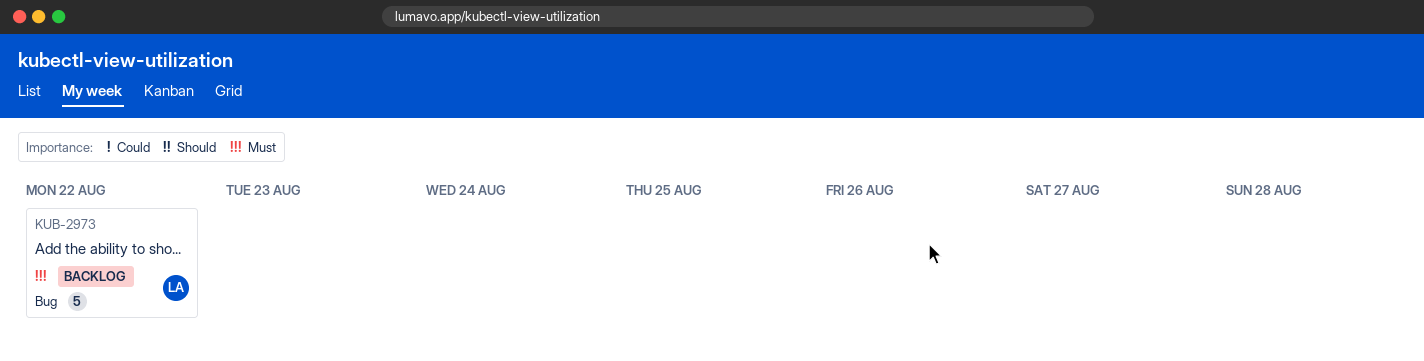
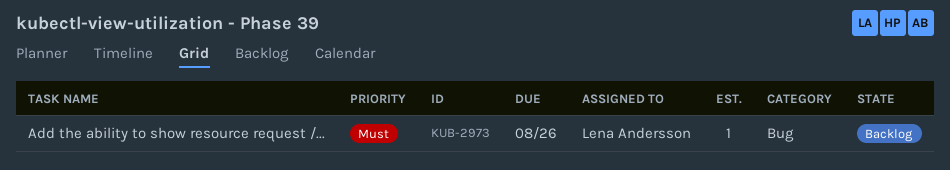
KUB-2973, estimate: 5 -> 1
KUB-2973, due: Aug 22 -> Aug 26

